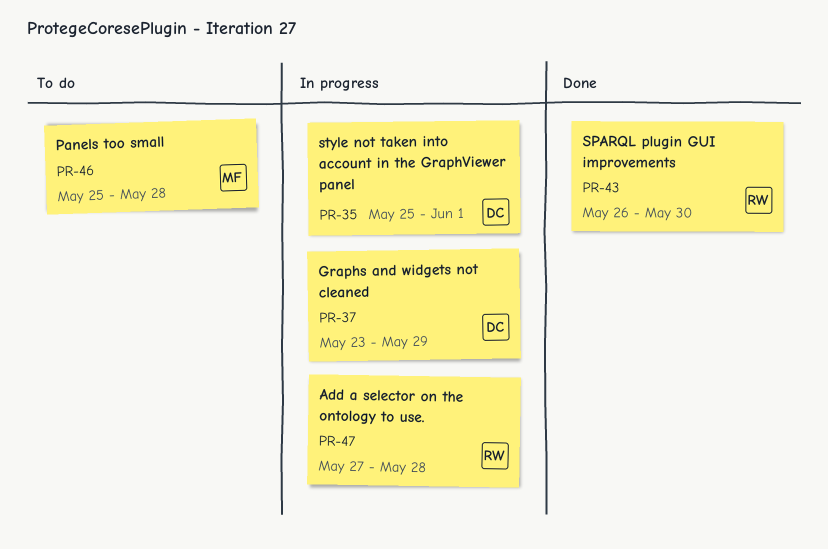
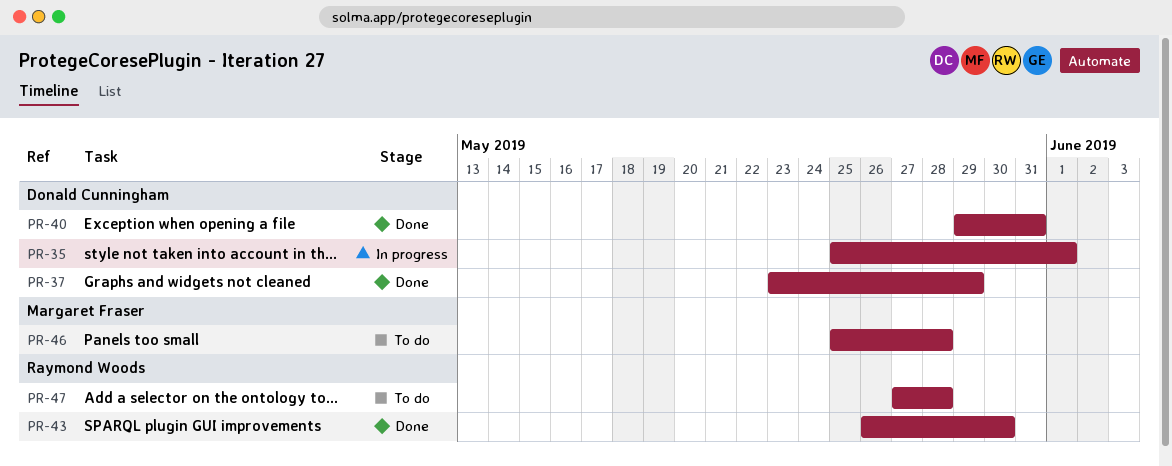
PR-37, status: In progress -> Done
PR-40: none -> present
PR-47, status: In progress -> To do

